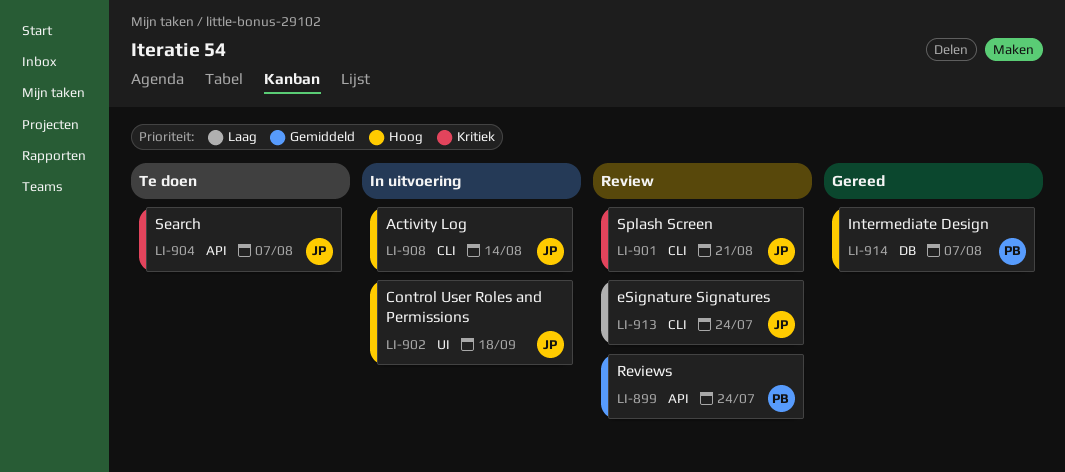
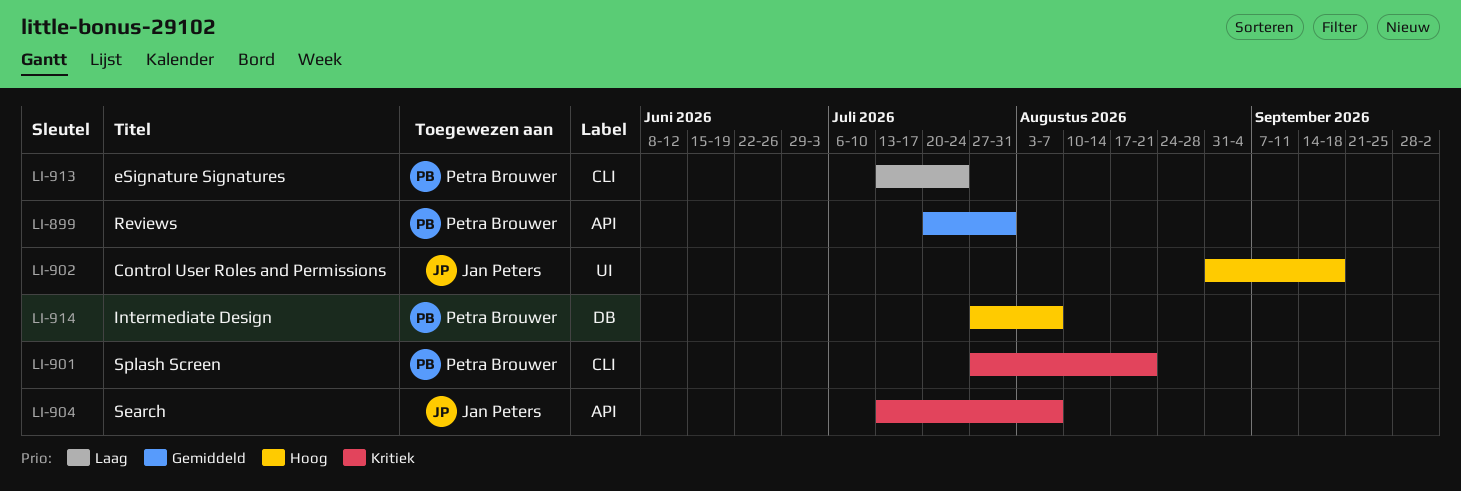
LI-899, due: Jul 24 -> Jul 31
LI-901, owner: Jan Peters -> Petra Brouwer
LI-908: present -> none
LI-913, owner: Jan Peters -> Petra Brouwer

